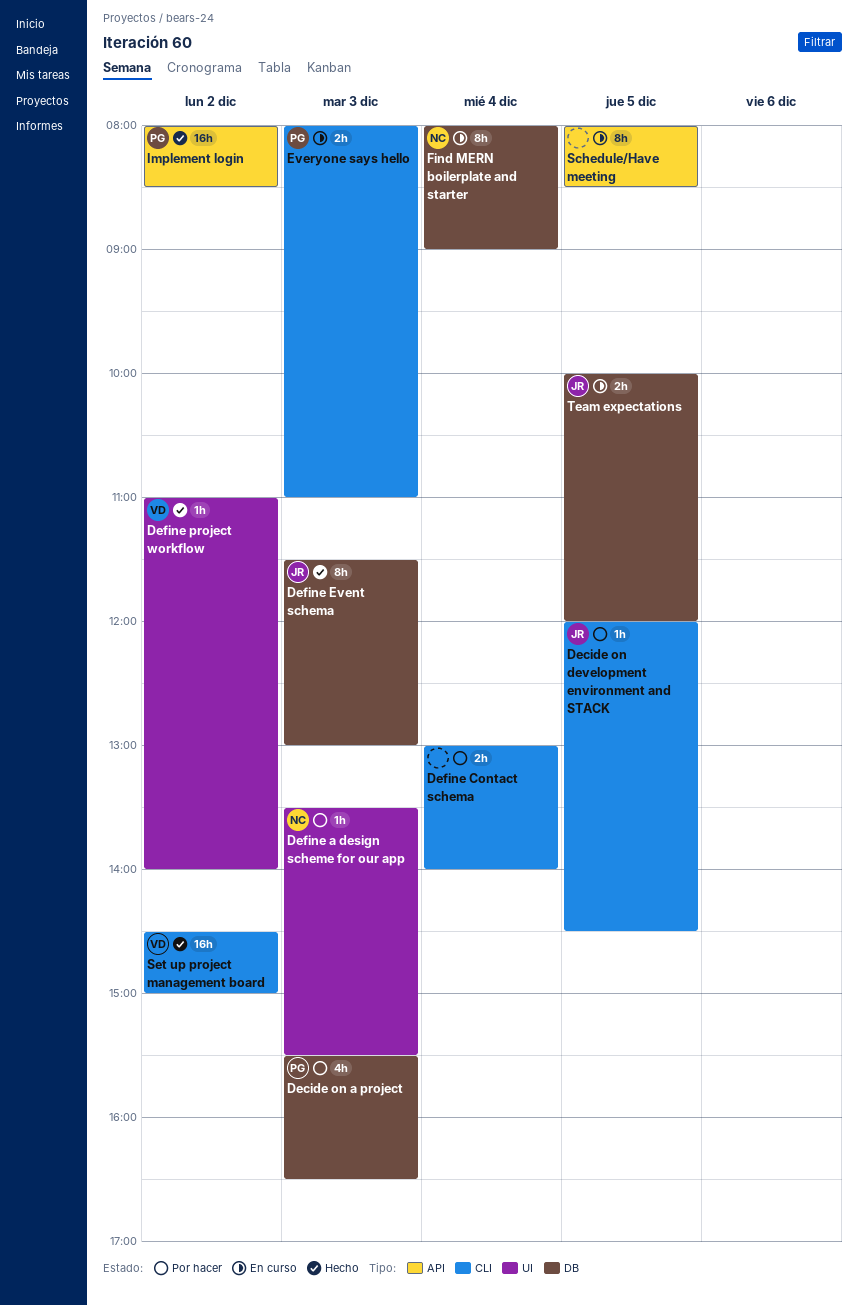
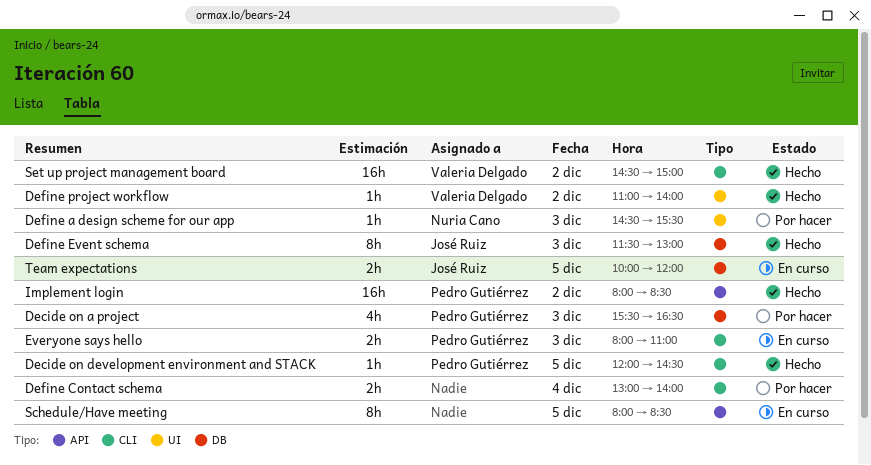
Decide on development environment and STACK, status: Por hacer -> Hecho
Decide on development environment and STACK, owner: José Ruiz -> Pedro Gutiérrez
Define a design scheme for our app, begins: 13:30 -> 14:30
Find MERN boilerplate and starter: present -> none

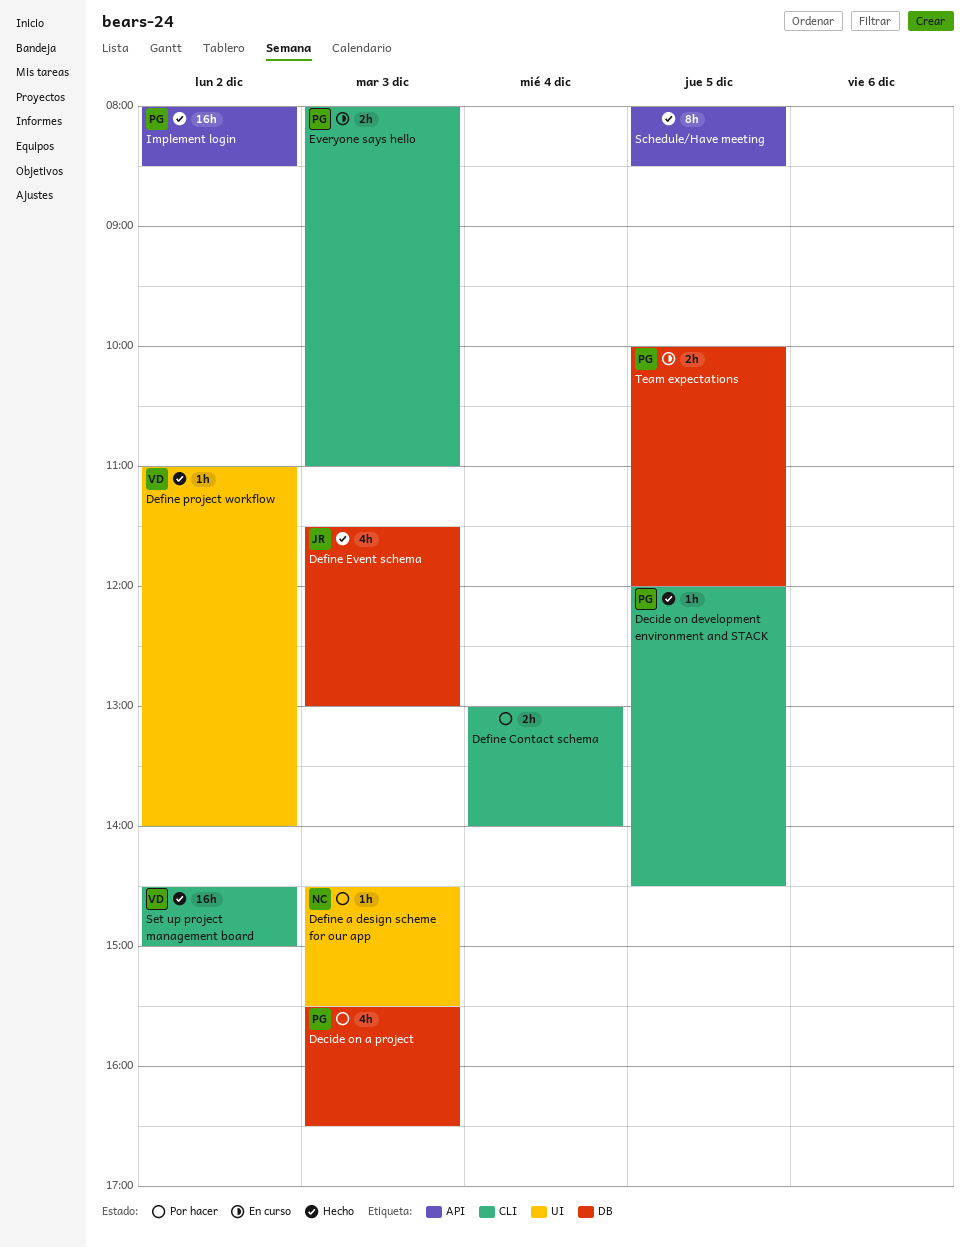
Define Event schema, estimate: 8h -> 4h
Schedule/Have meeting, status: En curso -> Hecho
Team expectations, owner: José Ruiz -> Pedro Gutiérrez

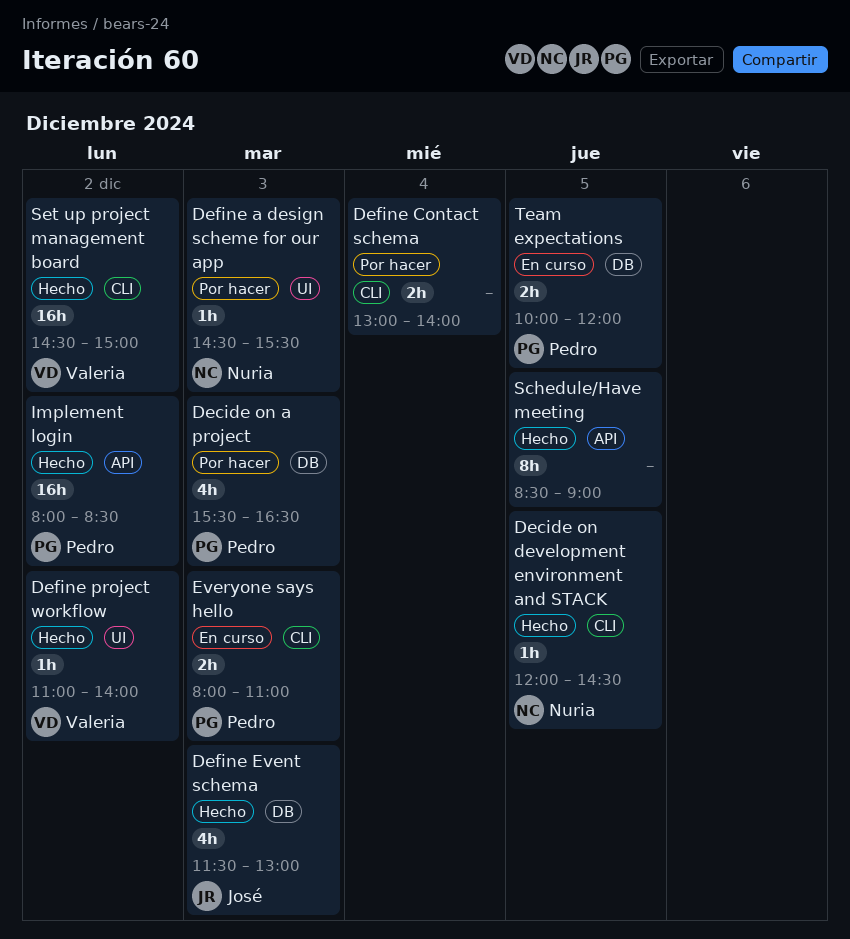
Decide on development environment and STACK, owner: Pedro -> Nuria
Schedule/Have meeting, begins: 08:00 -> 08:30
Schedule/Have meeting, ends: 08:30 -> 09:00

